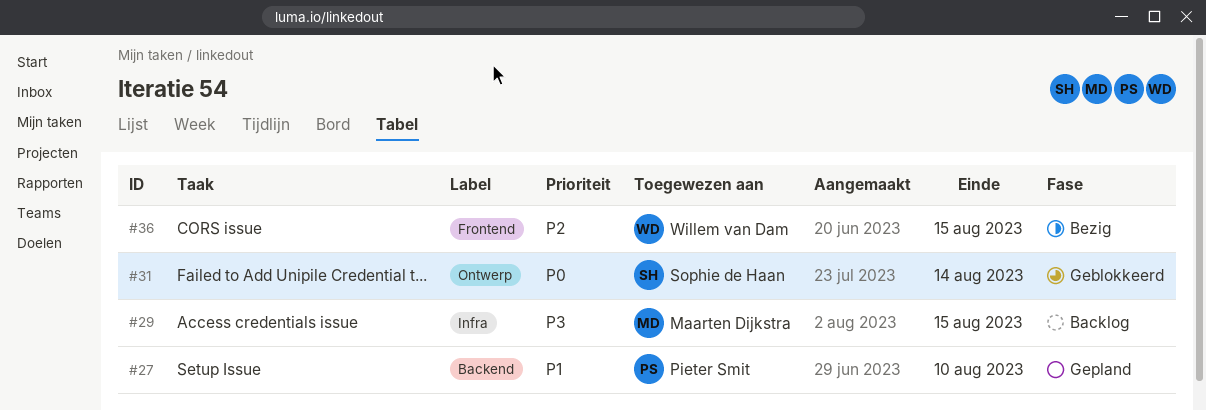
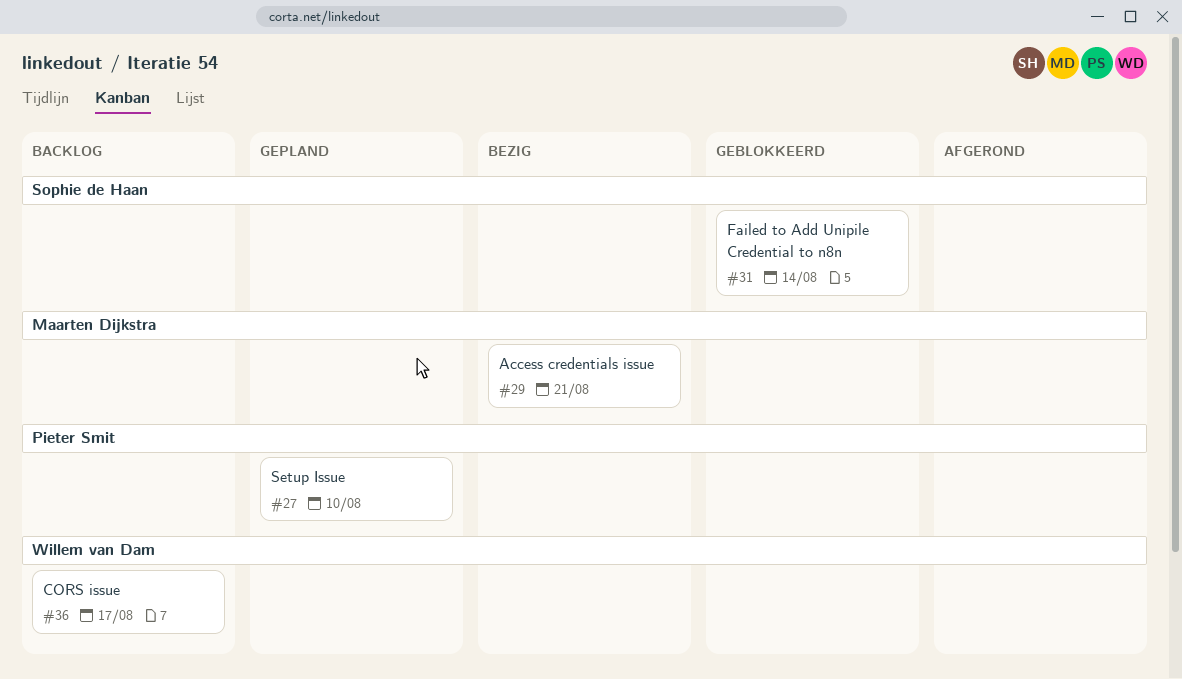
#29, status: Backlog -> Bezig
#29, due: Aug 15 -> Aug 21
#36, status: Bezig -> Backlog
#36, due: Aug 15 -> Aug 17

